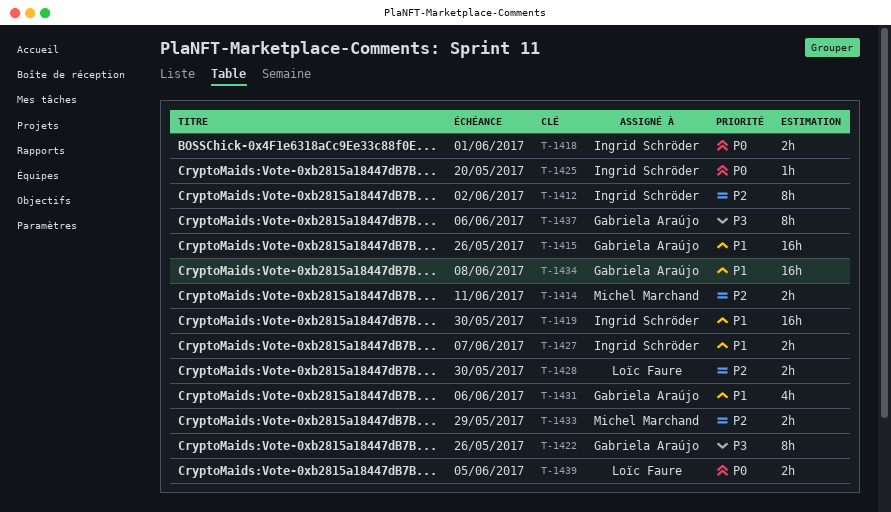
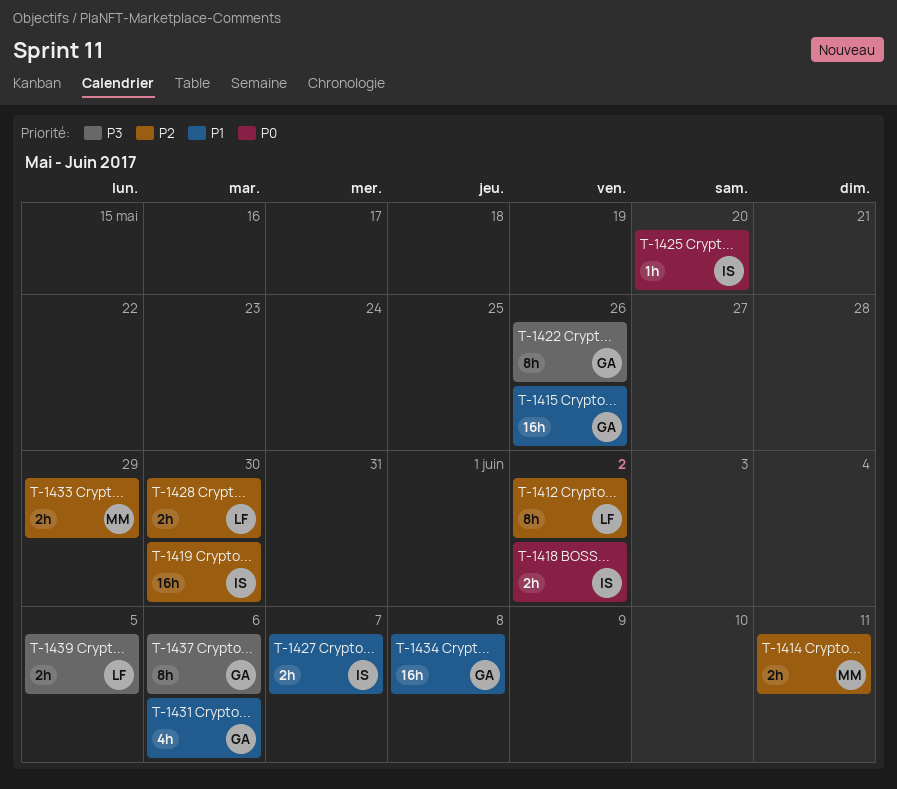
T-1412, owner: Ingrid Schröder -> Loïc Faure
T-1418, due: Jun 1 -> Jun 2
T-1419, priority: P1 -> P2
T-1439, priority: P0 -> P3

